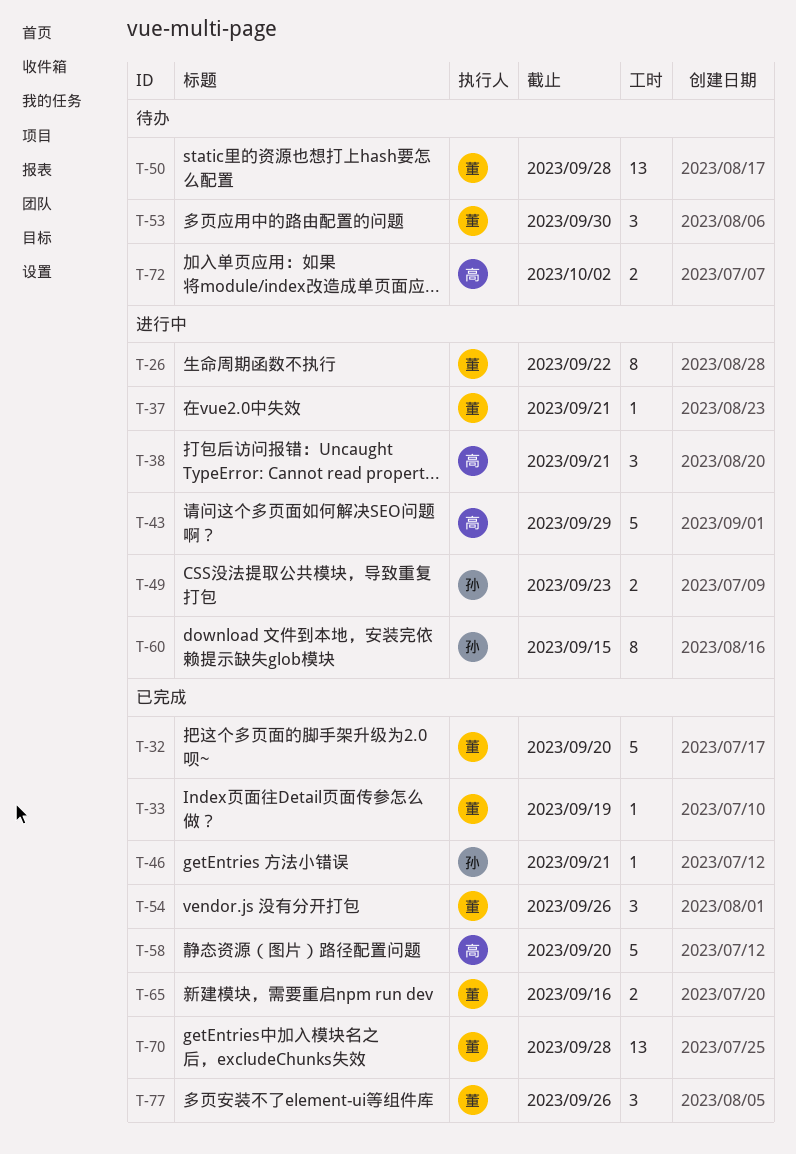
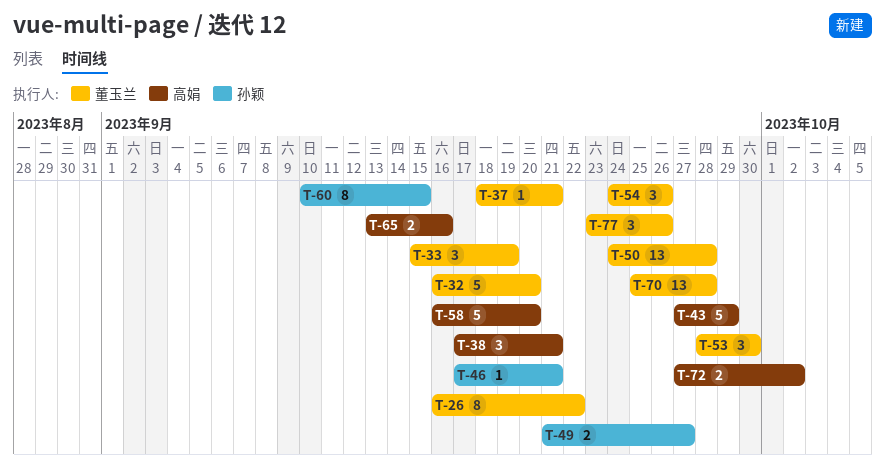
T-33, estimate: 1 -> 3
T-49, due: Sep 23 -> Sep 27
T-65, owner: 董玉兰 -> 高娟

